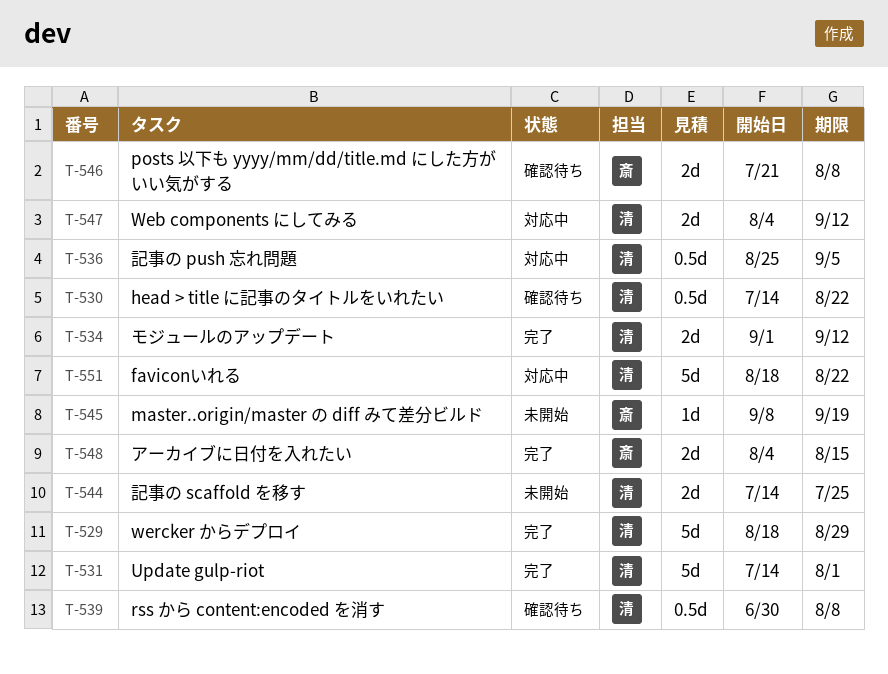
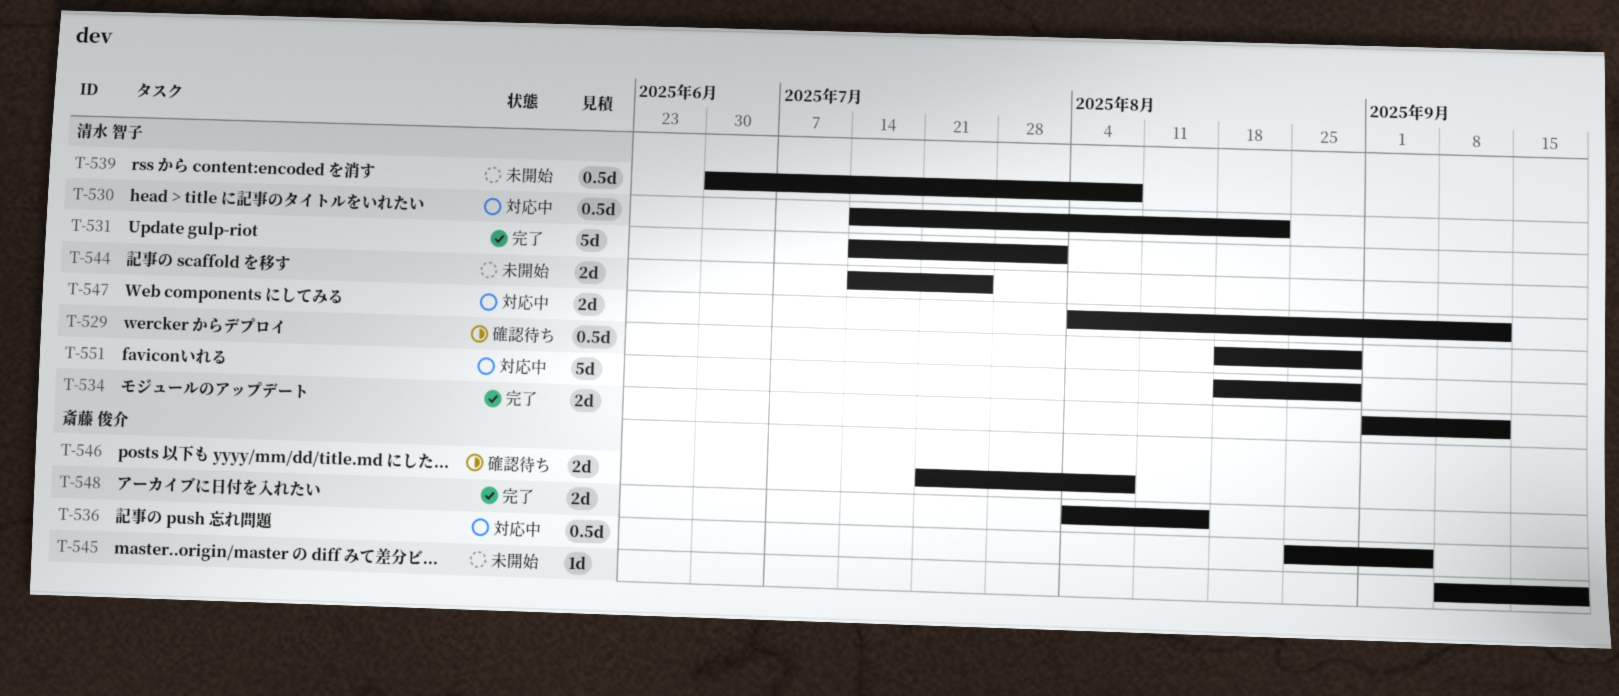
T-529, status: 完了 -> 確認待ち
T-529, estimate: 5d -> 0.5d
T-530, status: 確認待ち -> 対応中
T-536, owner: 清水 智子 -> 斎藤 俊介
T-539, status: 確認待ち -> 未開始
T-551, due: Aug 22 -> Aug 29

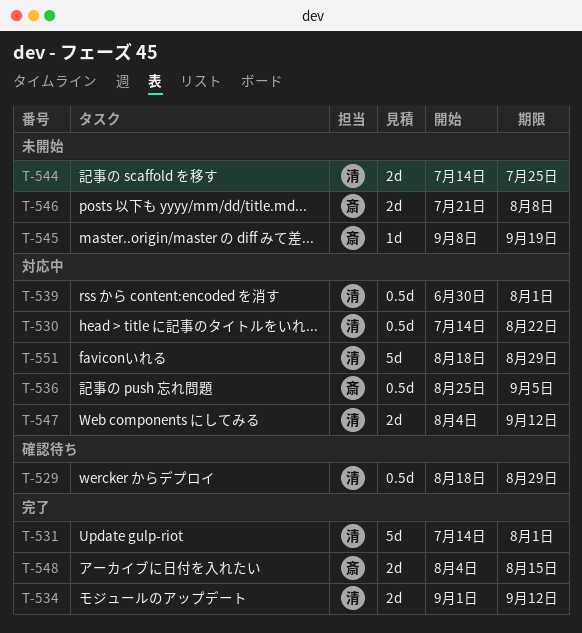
T-539, status: 未開始 -> 対応中
T-539, due: Aug 8 -> Aug 1
T-546, status: 確認待ち -> 未開始

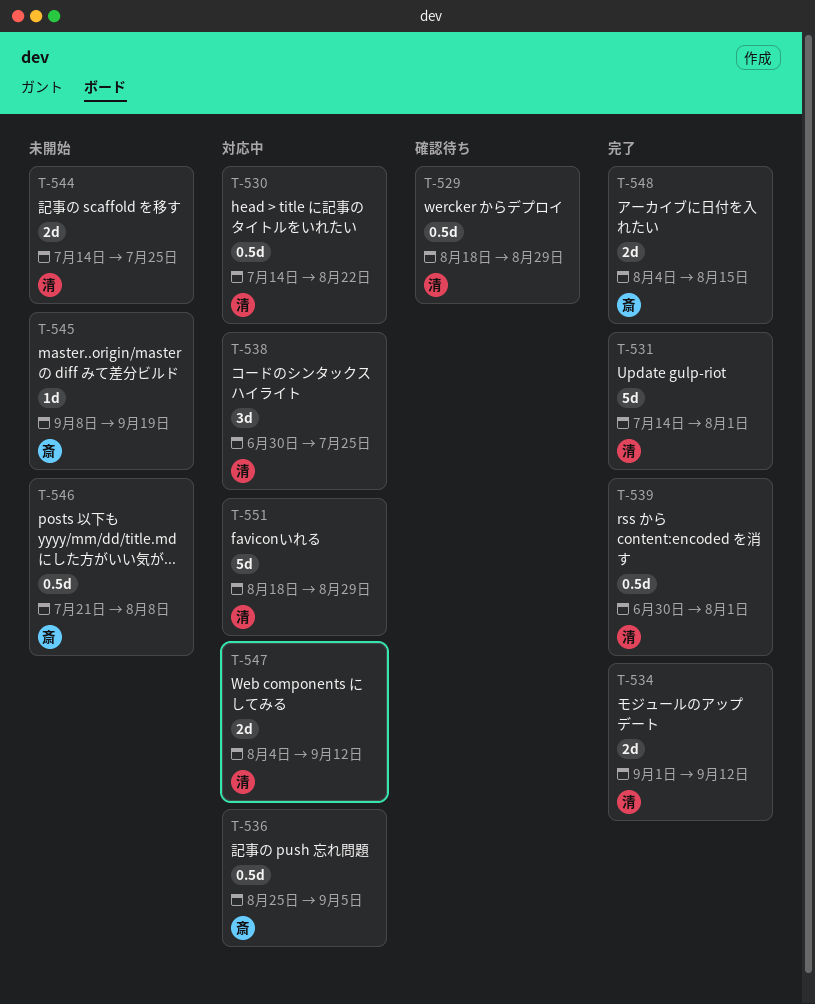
T-538: none -> present
T-539, status: 対応中 -> 完了
T-546, estimate: 2d -> 0.5d

